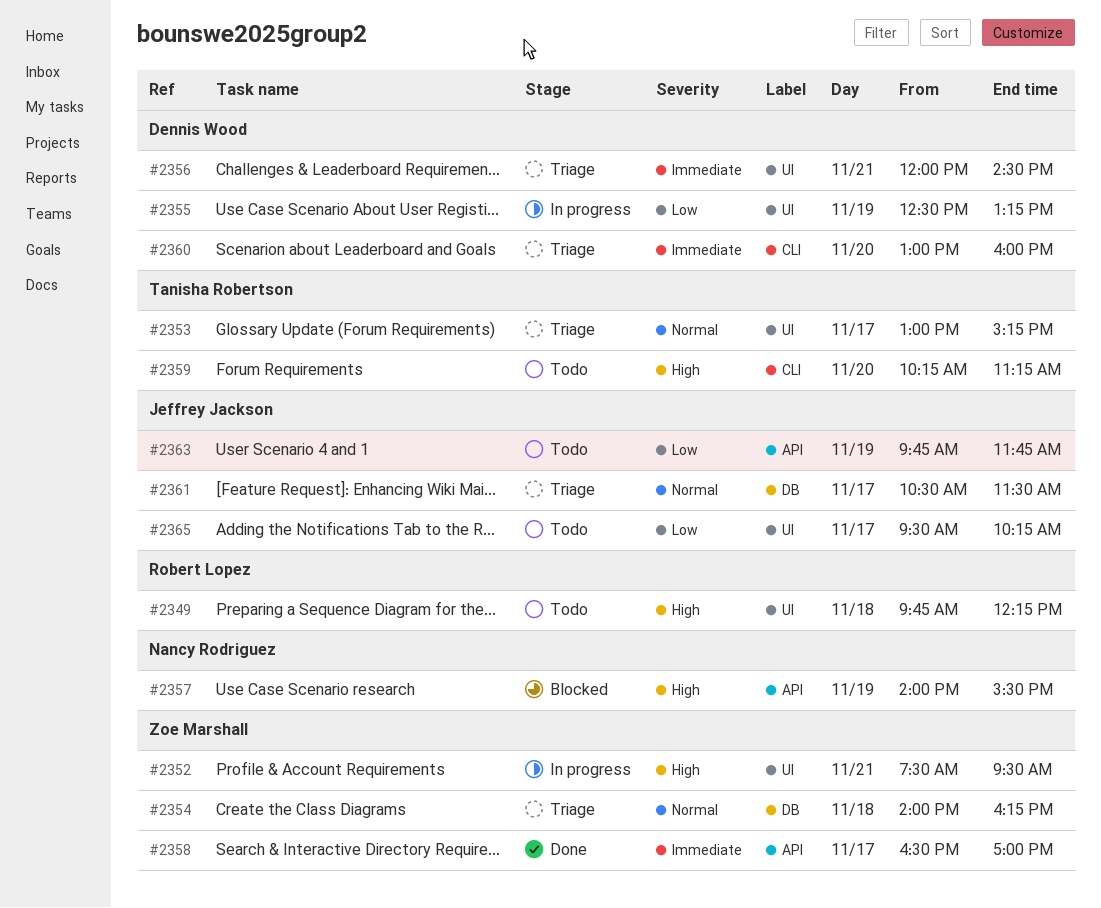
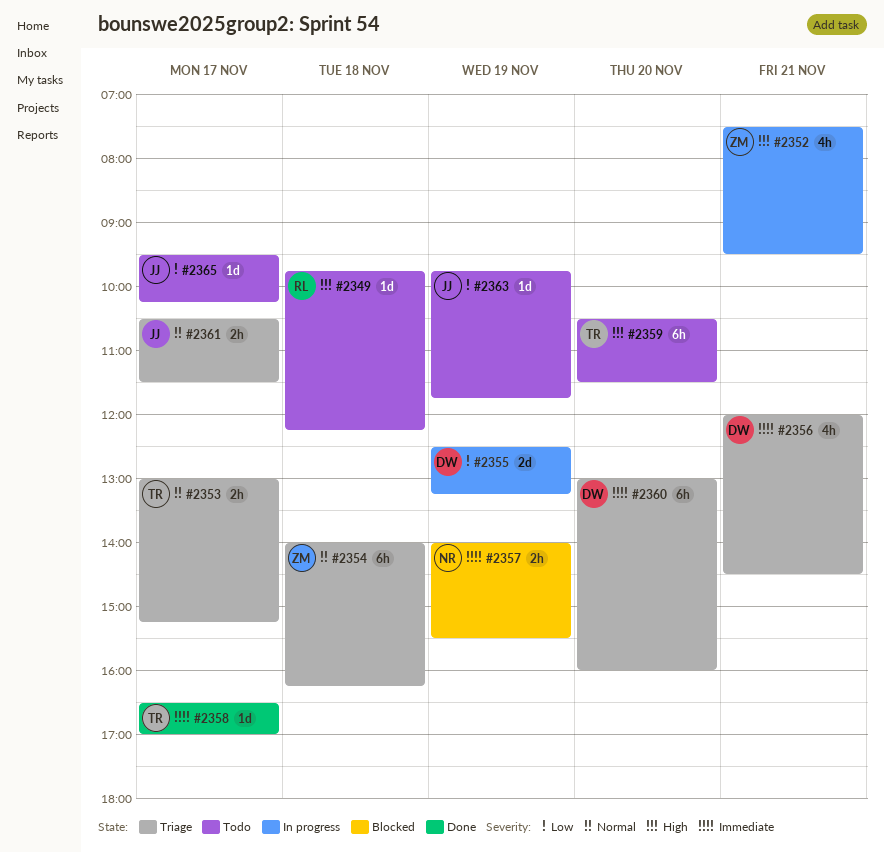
#2357, priority: High -> Immediate
#2358, owner: Zoe Marshall -> Tanisha Robertson
#2359, begins: 10:15 -> 10:30
#2359, ends: 11:15 -> 11:30

